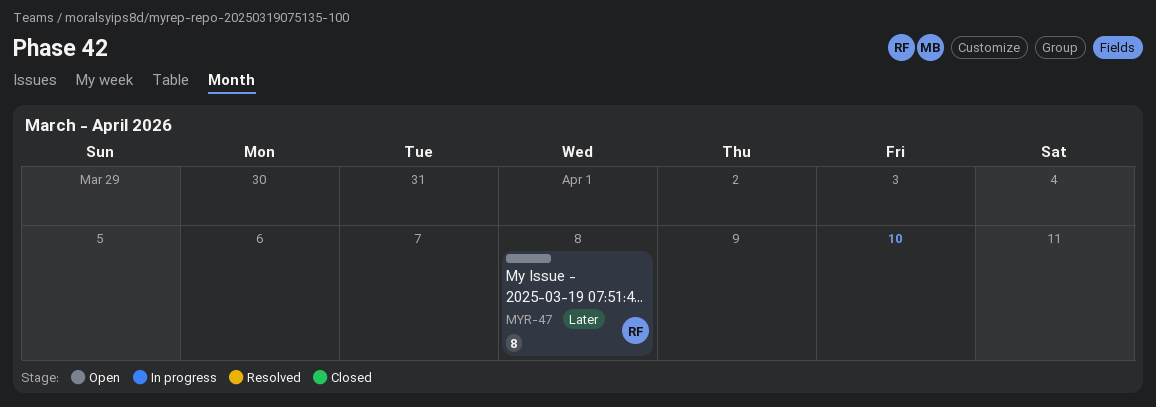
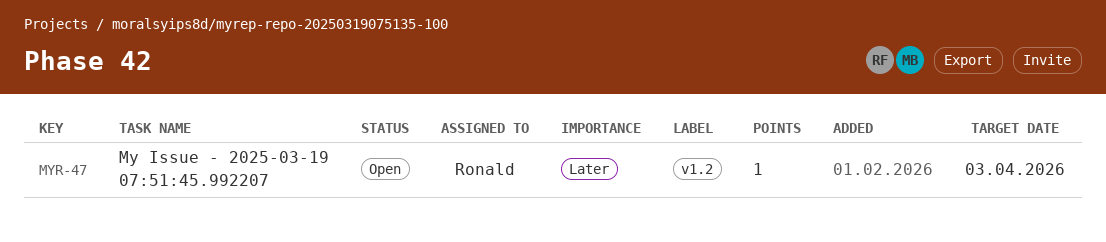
MYR-47, estimate: 8 -> 1
MYR-47, due: Apr 8 -> Apr 3

